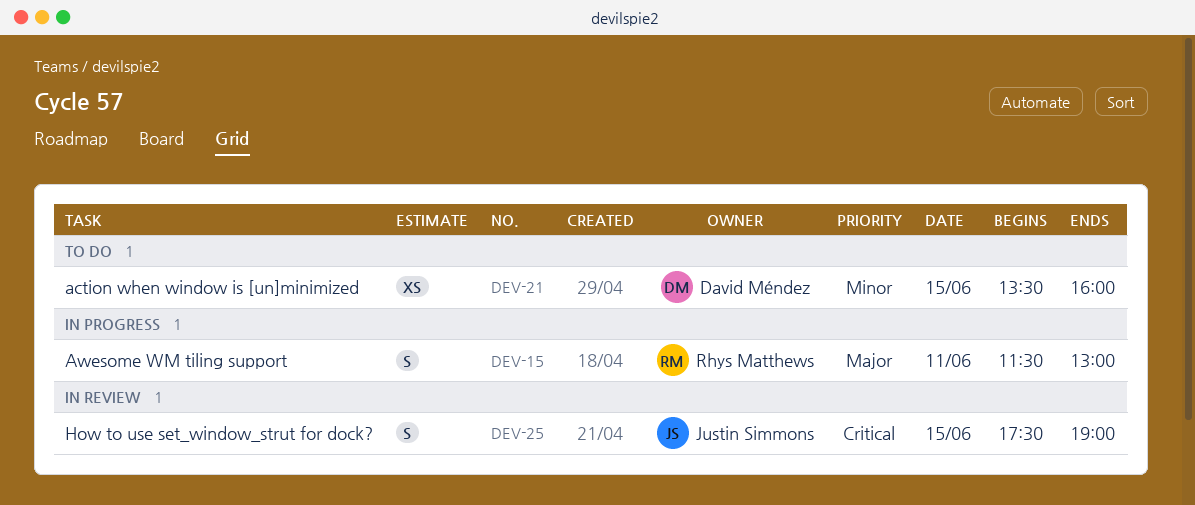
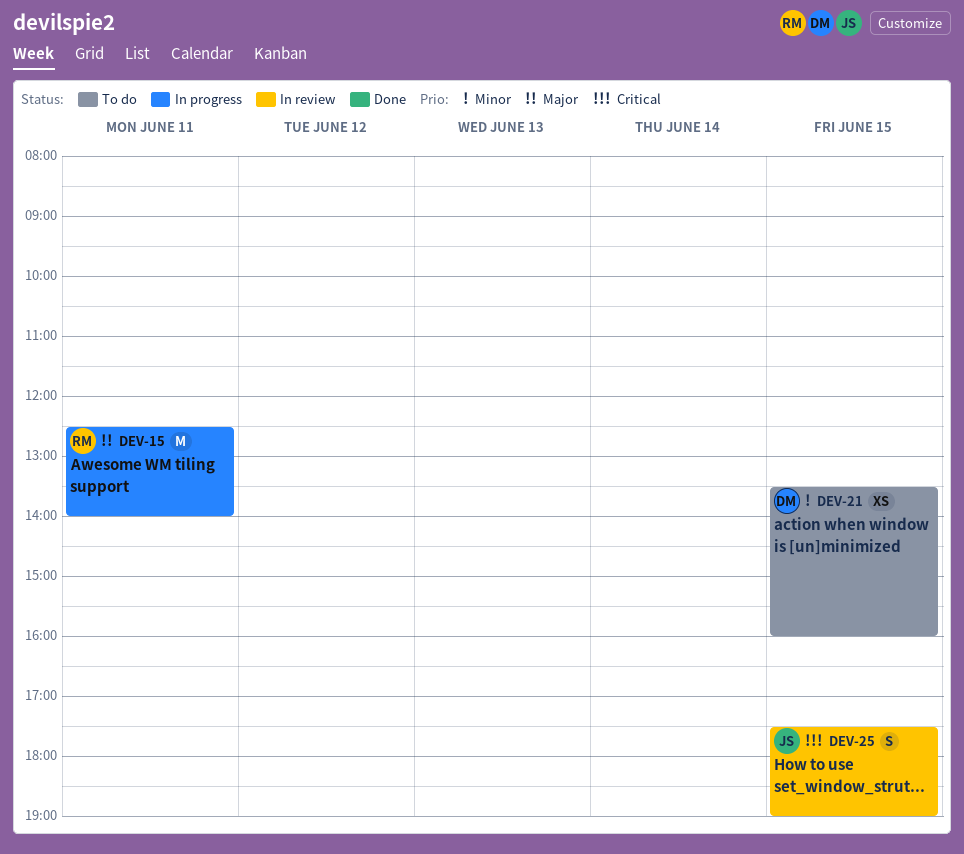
DEV-15, estimate: S -> M
DEV-15, begins: 11:30 -> 12:30
DEV-15, ends: 13:00 -> 14:00

